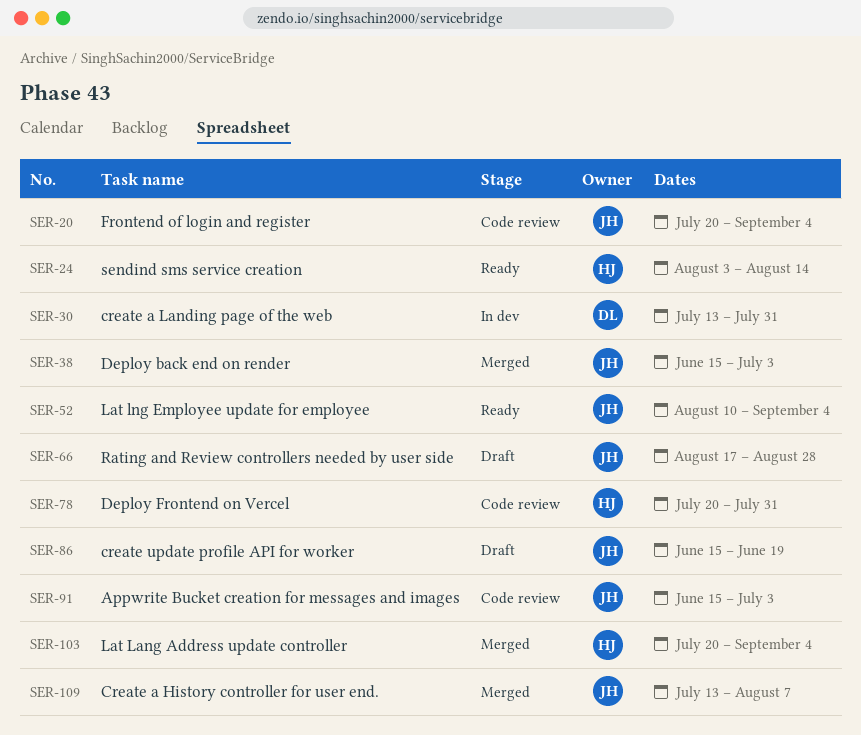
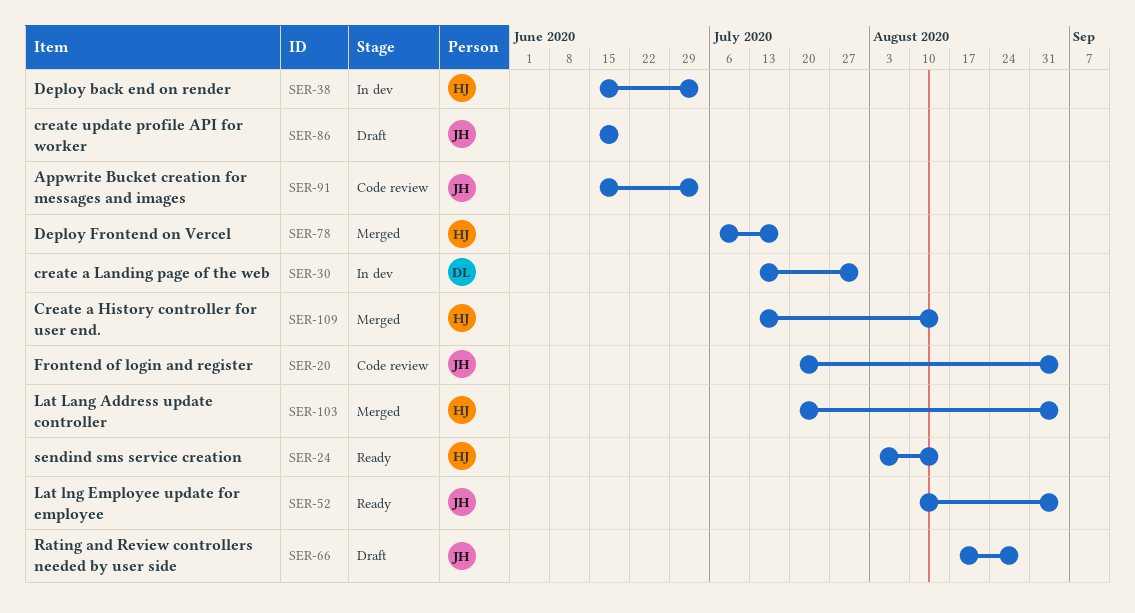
SER-38, status: Merged -> In dev
SER-38, owner: JH -> HJ
SER-78, status: Code review -> Merged
SER-78, start: Jul 20 -> Jul 6
SER-78, due: Jul 31 -> Jul 17
SER-109, owner: JH -> HJ
SER-109, due: Aug 7 -> Aug 14

